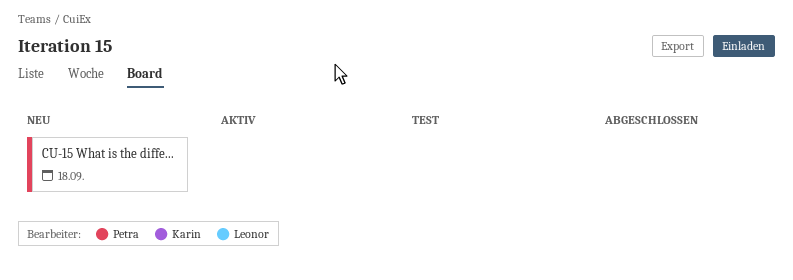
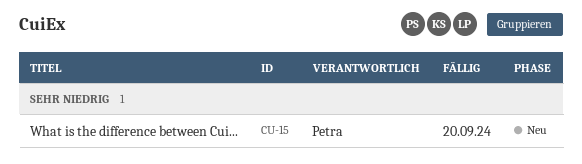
CU-15, due: Sep 18 -> Sep 20

